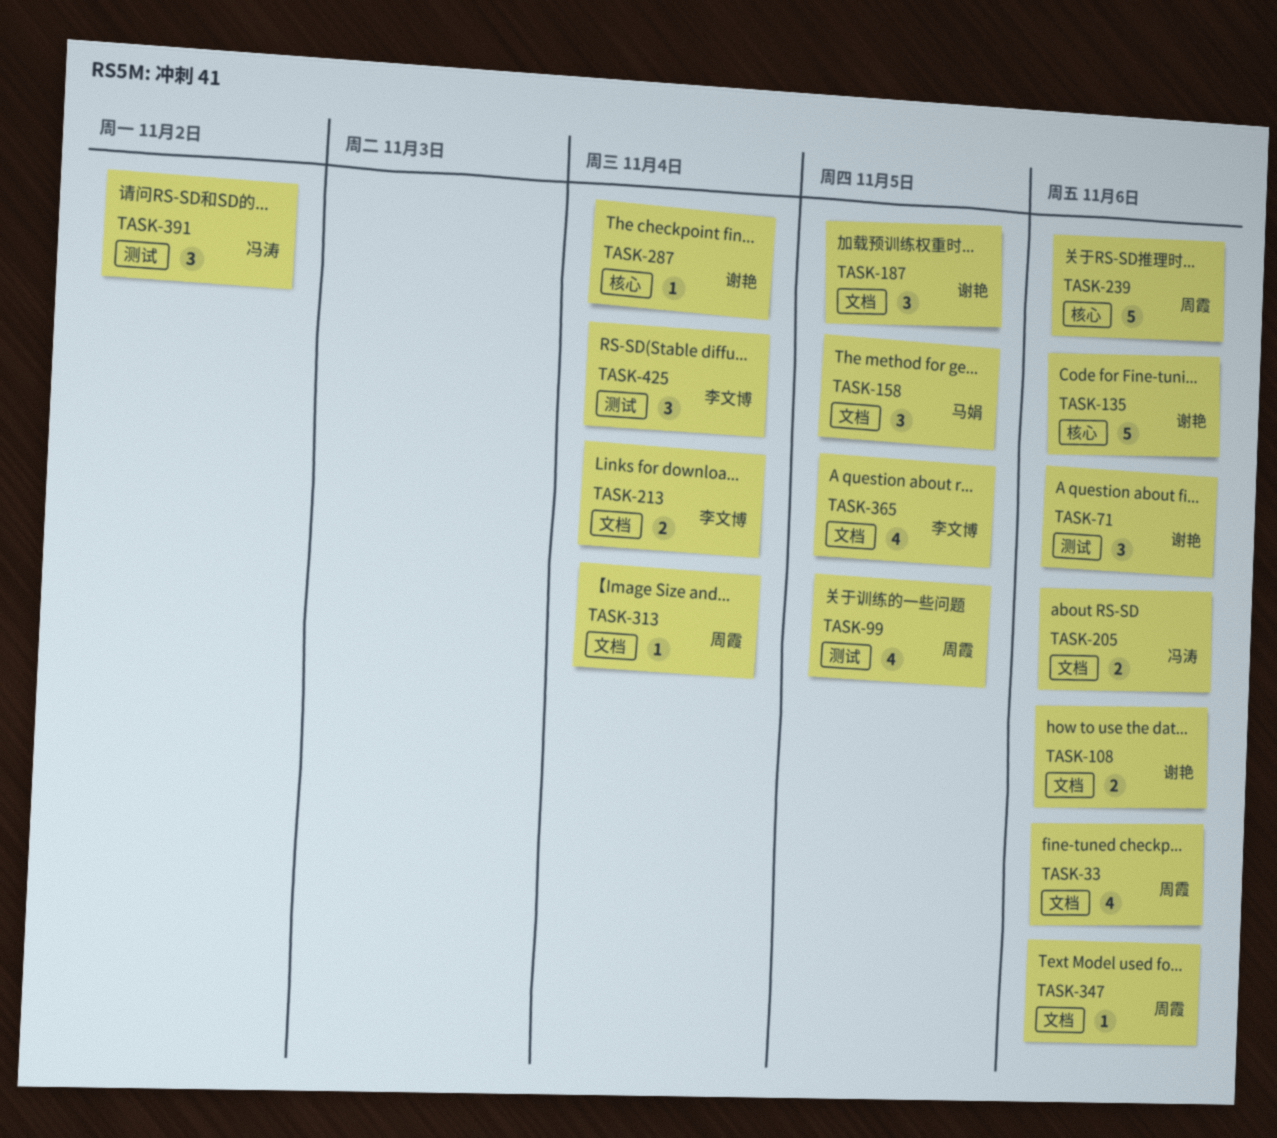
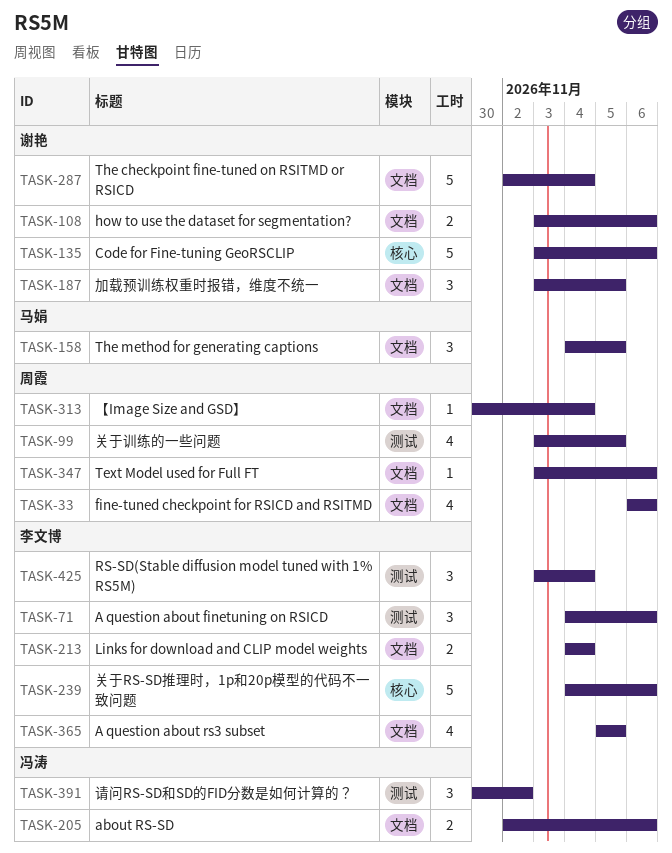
TASK-71, owner: 谢艳 -> 李文博
TASK-239, owner: 周霞 -> 李文博
TASK-287, label: 核心 -> 文档
TASK-287, estimate: 1 -> 5

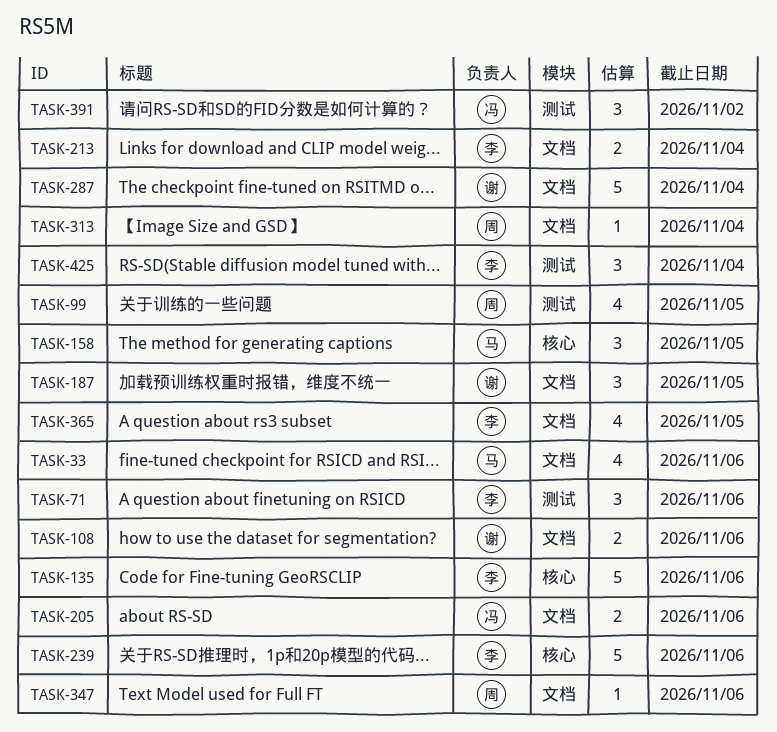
TASK-33, owner: 周霞 -> 马娟
TASK-135, owner: 谢艳 -> 李文博
TASK-158, label: 文档 -> 核心

